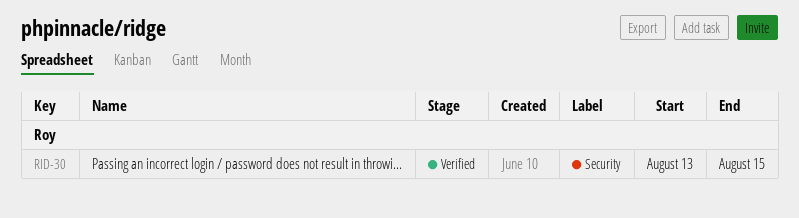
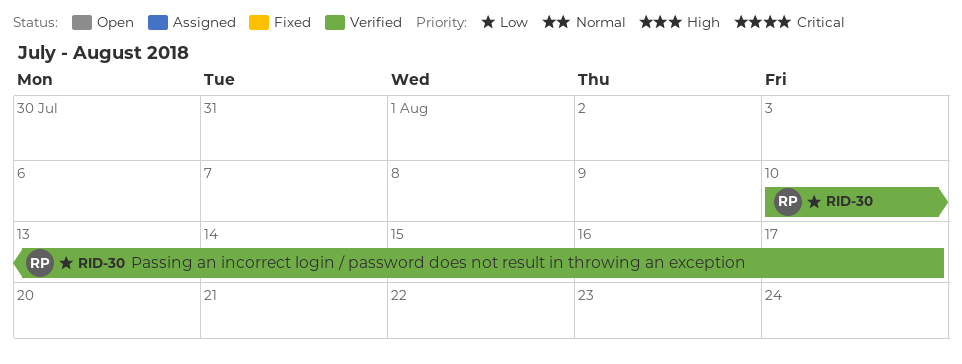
RID-30, start: Aug 13 -> Aug 10
RID-30, due: Aug 15 -> Aug 17

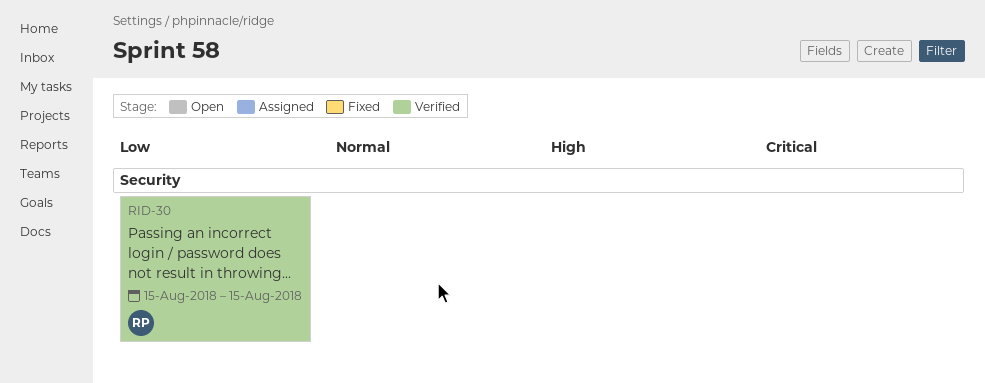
RID-30, start: Aug 10 -> Aug 15
RID-30, due: Aug 17 -> Aug 15

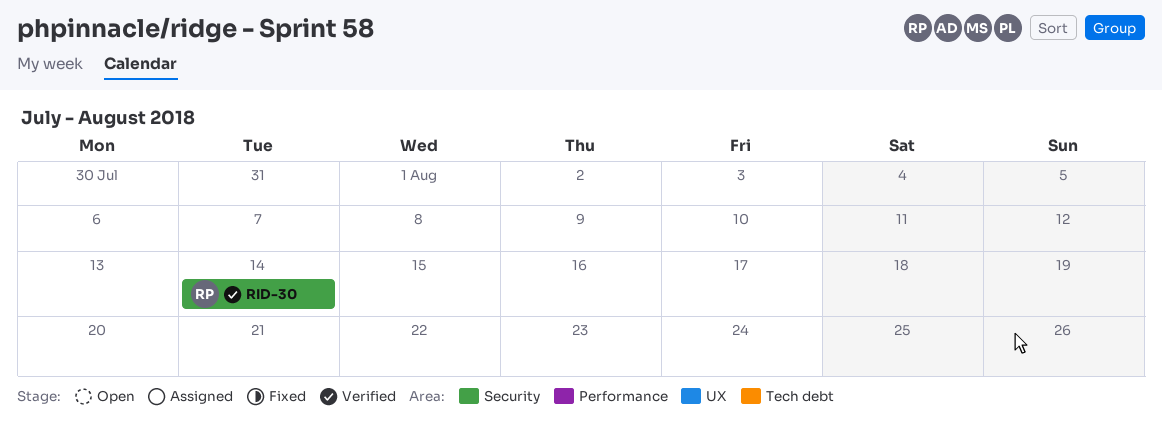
RID-30, start: Aug 15 -> Aug 14
RID-30, due: Aug 15 -> Aug 14

